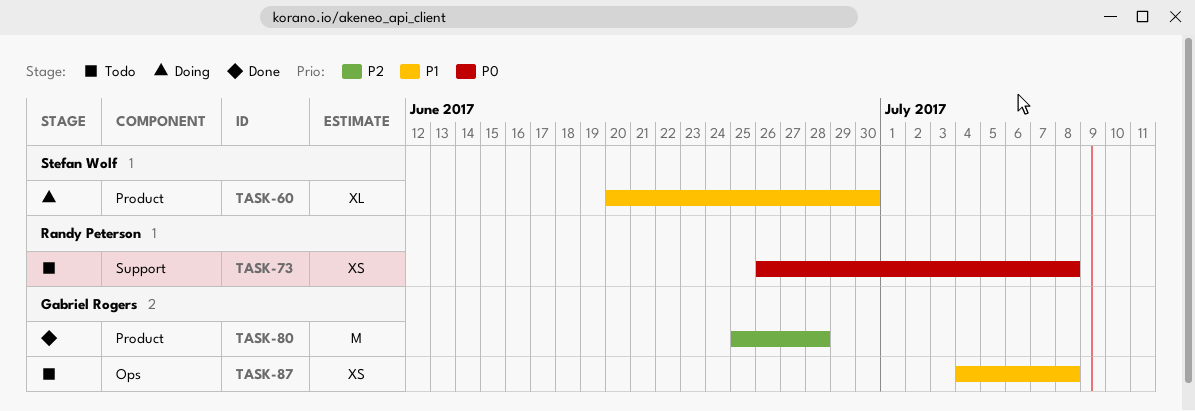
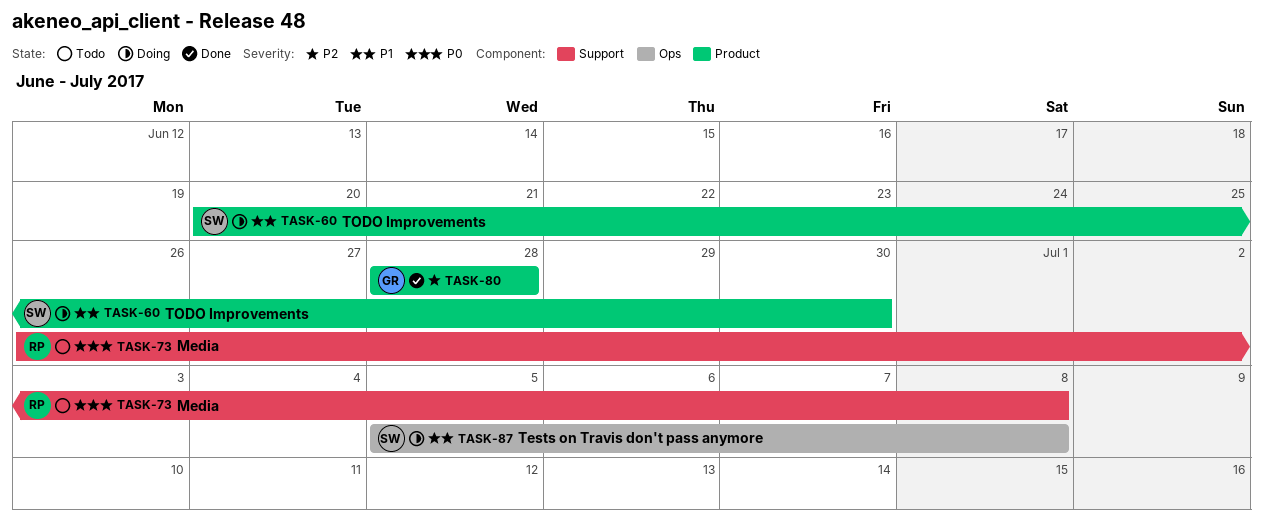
TASK-80, start: Jun 25 -> Jun 28
TASK-87, status: Todo -> Doing
TASK-87, owner: Gabriel Rogers -> Stefan Wolf
TASK-87, start: Jul 4 -> Jul 5

